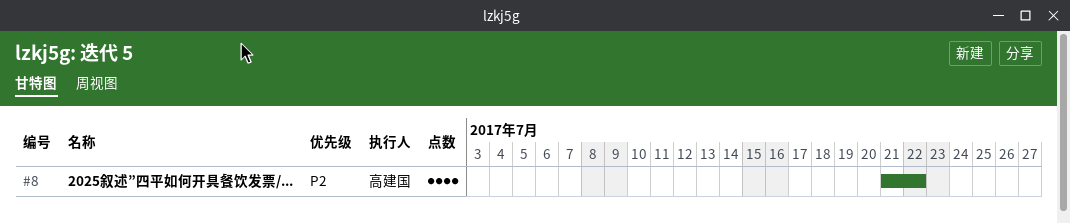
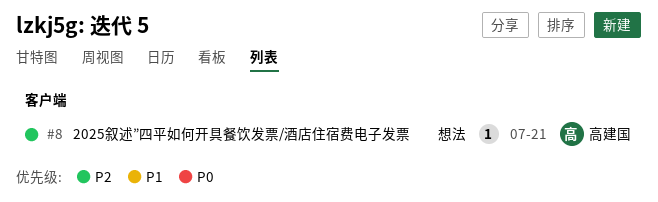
#8, estimate: 4 -> 1
#8, due: Jul 22 -> Jul 21

